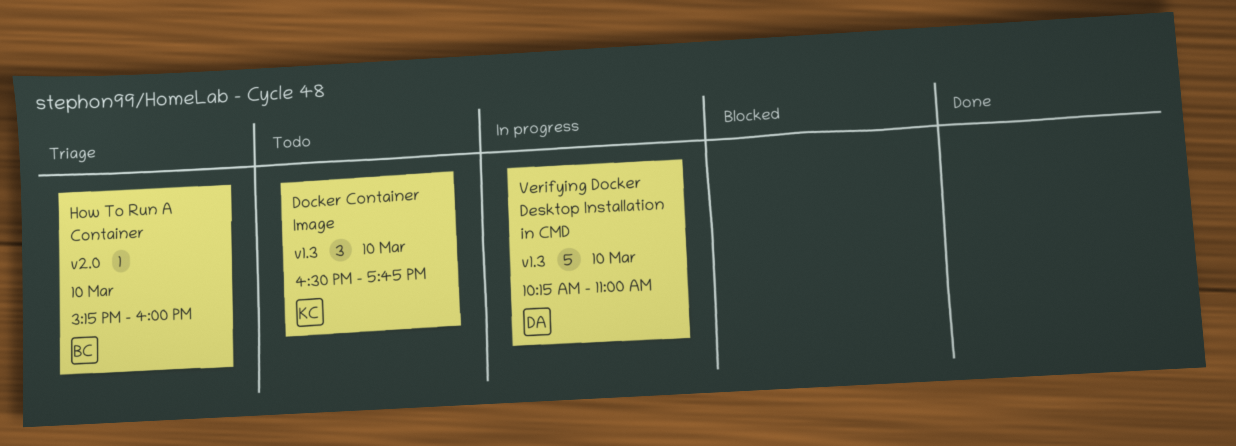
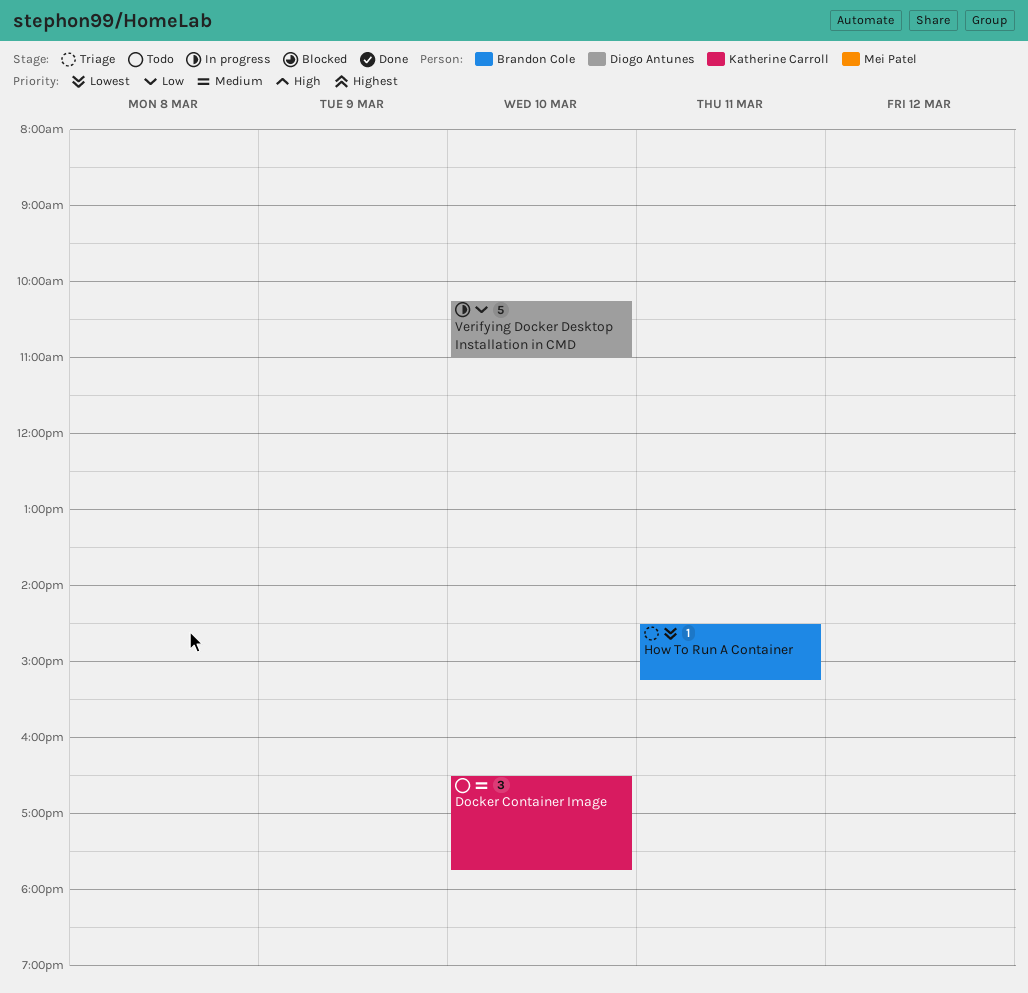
How To Run A Container, day: Mar 10 -> Mar 11
How To Run A Container, begins: 15:15 -> 14:30
How To Run A Container, ends: 16:00 -> 15:15

